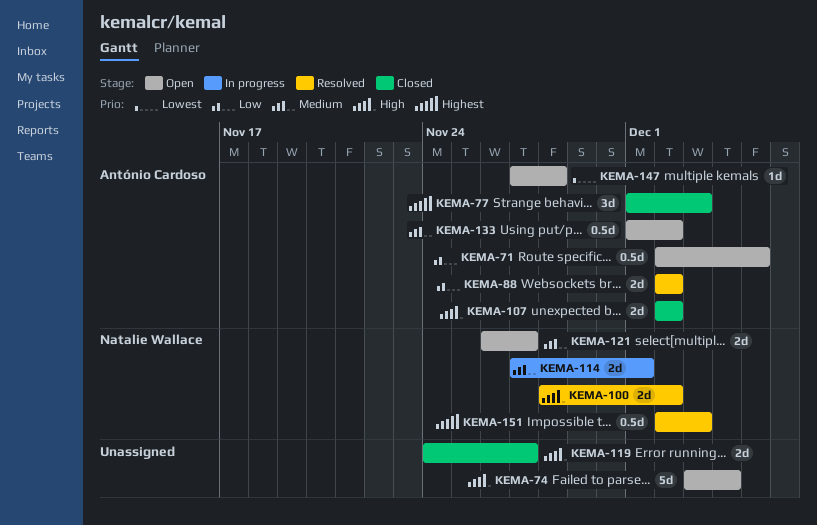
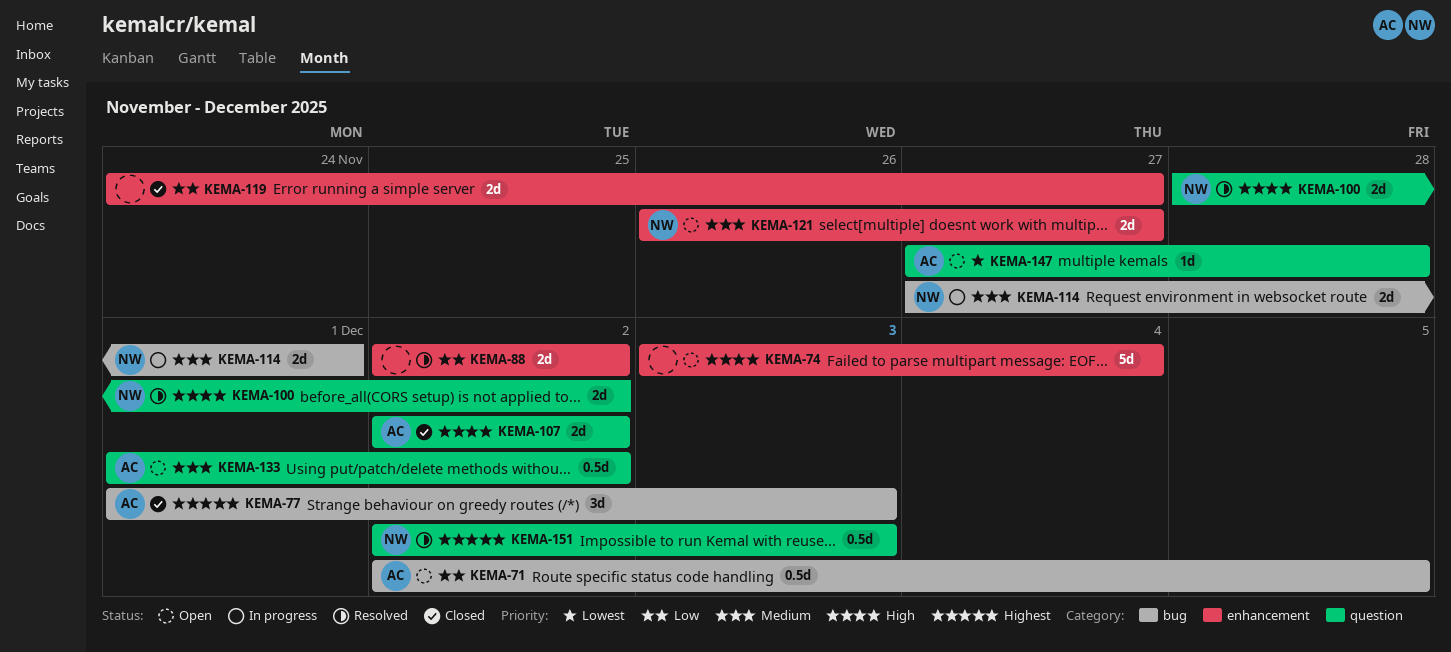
KEMA-88, owner: António Cardoso -> none
KEMA-119, priority: High -> Low

